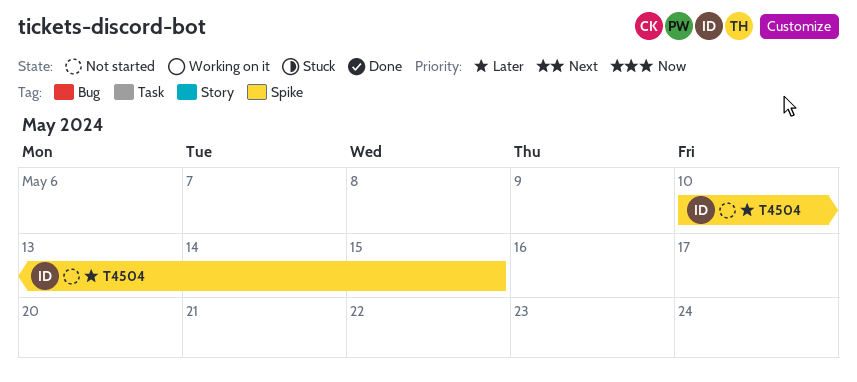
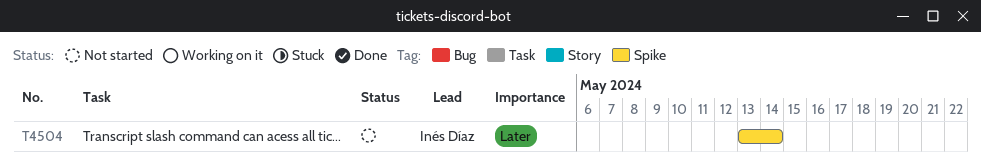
T4504, start: May 10 -> May 13
T4504, due: May 15 -> May 14

